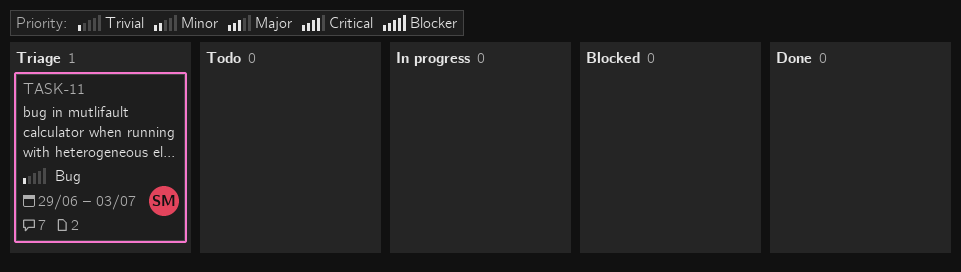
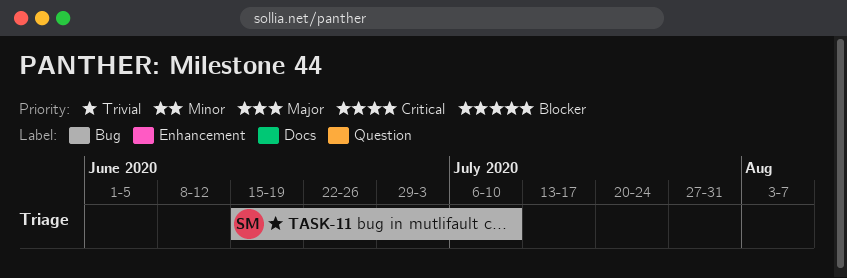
TASK-11, start: Jun 29 -> Jun 15
TASK-11, due: Jul 3 -> Jul 10

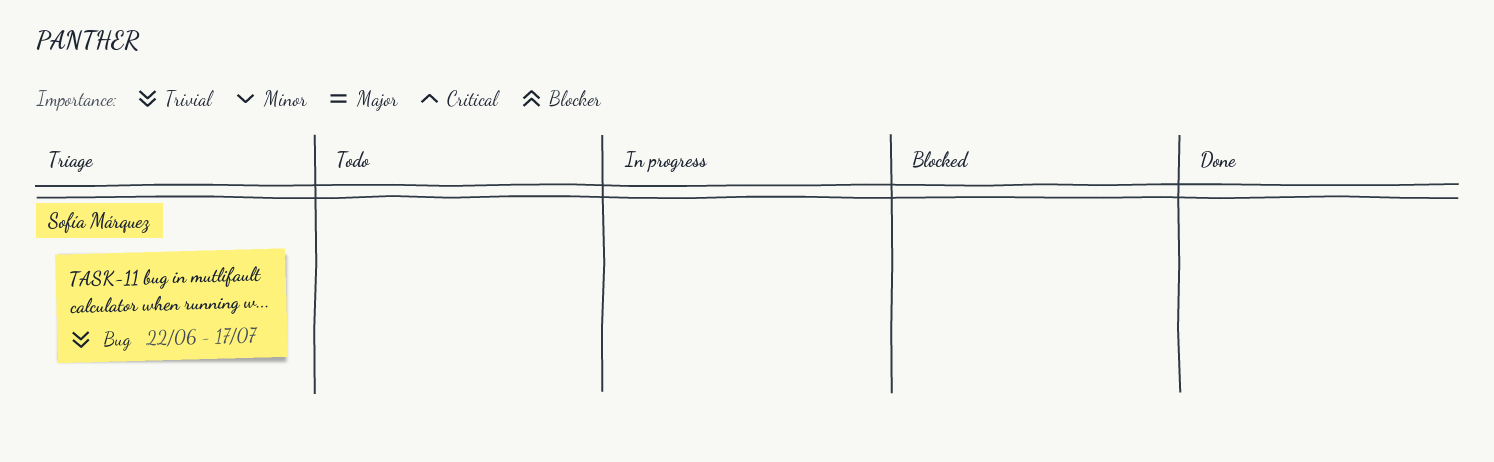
TASK-11, start: Jun 15 -> Jun 22
TASK-11, due: Jul 10 -> Jul 17

